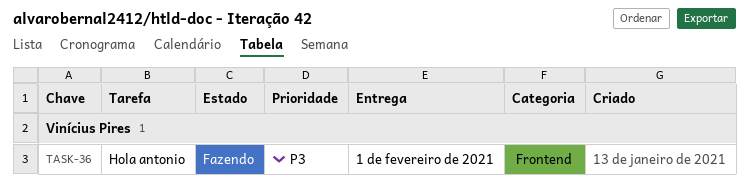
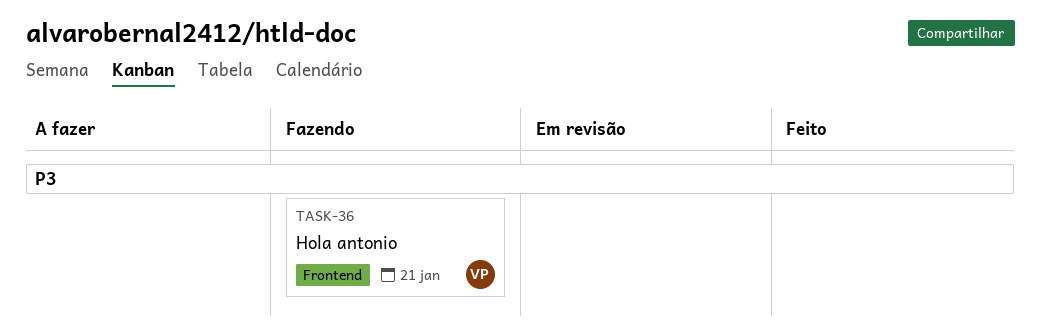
TASK-36, due: Feb 1 -> Jan 21

